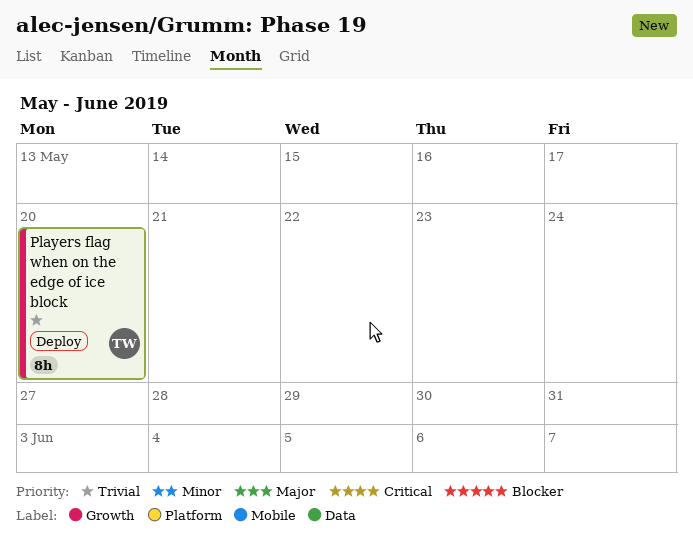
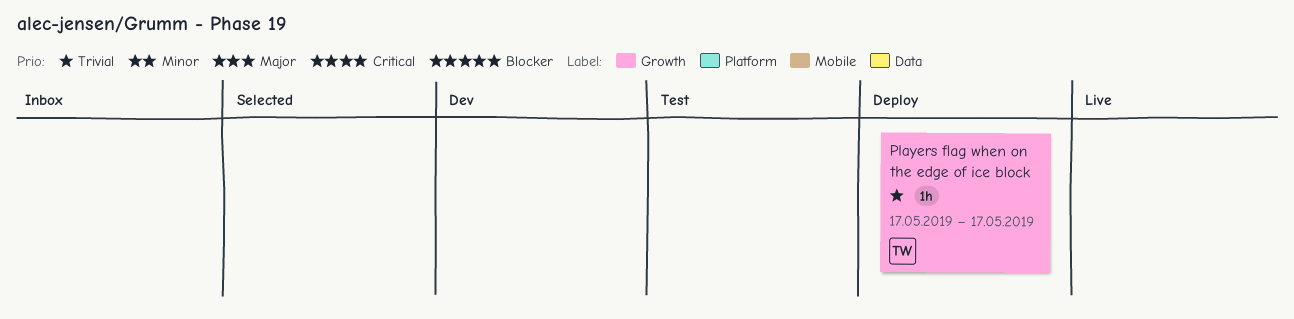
Players flag when on the edge of ice block, estimate: 8h -> 1h
Players flag when on the edge of ice block, due: May 20 -> May 17

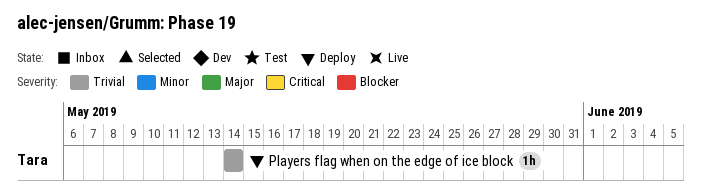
Players flag when on the edge of ice block, start: May 17 -> May 14
Players flag when on the edge of ice block, due: May 17 -> May 14

